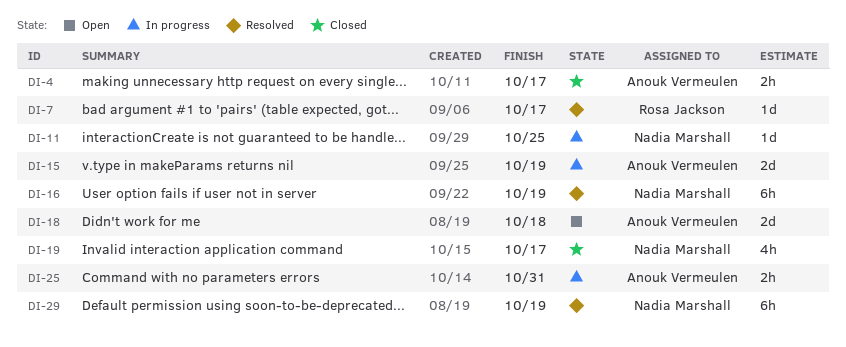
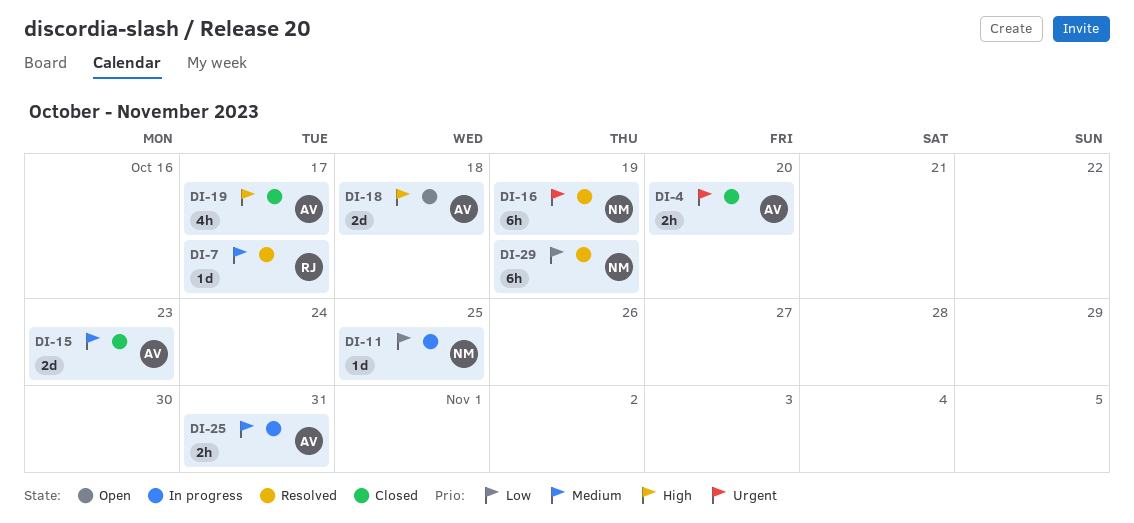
DI-4, due: Oct 17 -> Oct 20
DI-15, status: In progress -> Closed
DI-15, due: Oct 19 -> Oct 23
DI-19, owner: Nadia Marshall -> Anouk Vermeulen

